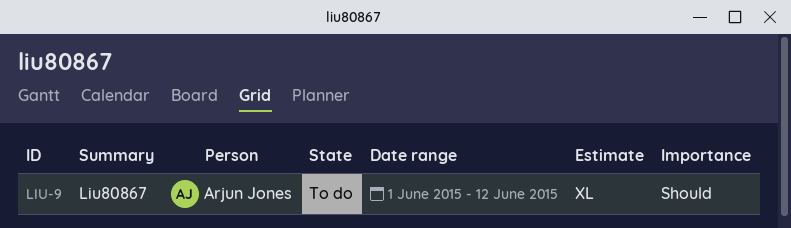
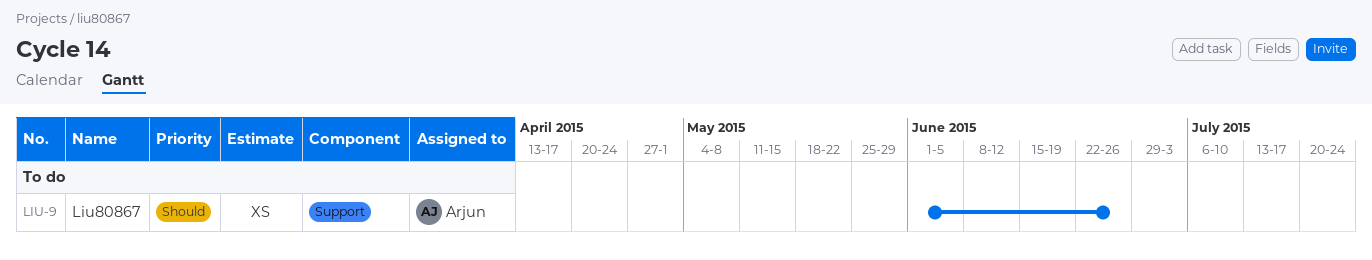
LIU-9, estimate: XL -> XS
LIU-9, due: Jun 12 -> Jun 26

